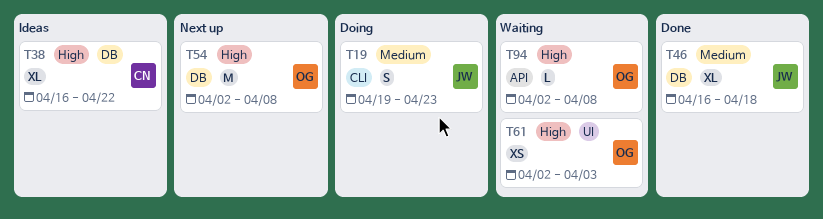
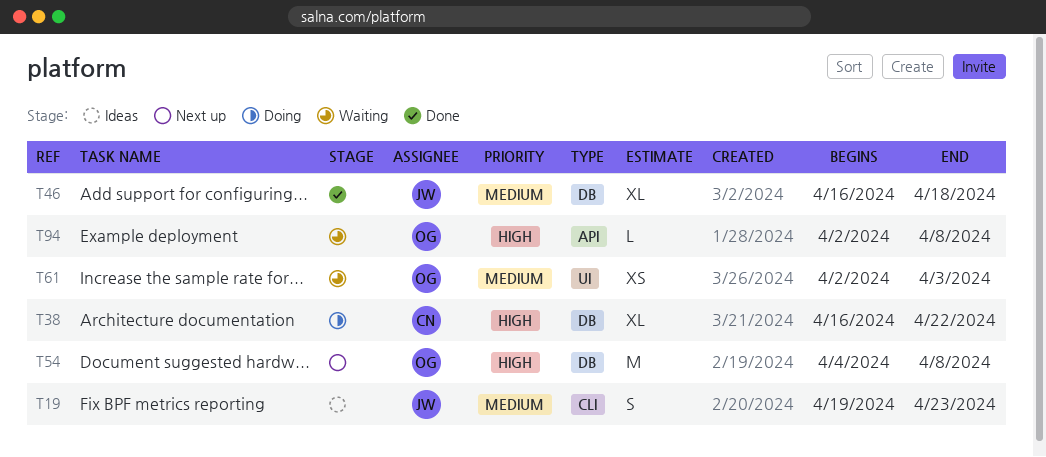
T19, status: Doing -> Ideas
T38, status: Ideas -> Doing
T54, start: Apr 2 -> Apr 4
T61, priority: High -> Medium

